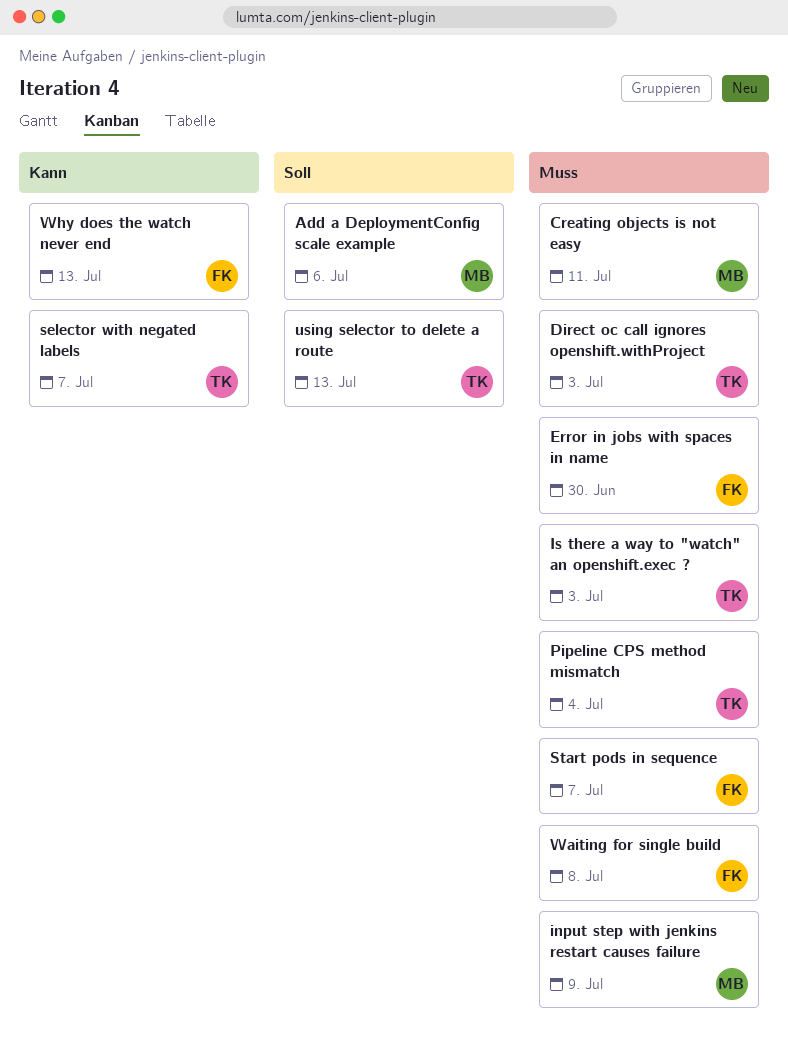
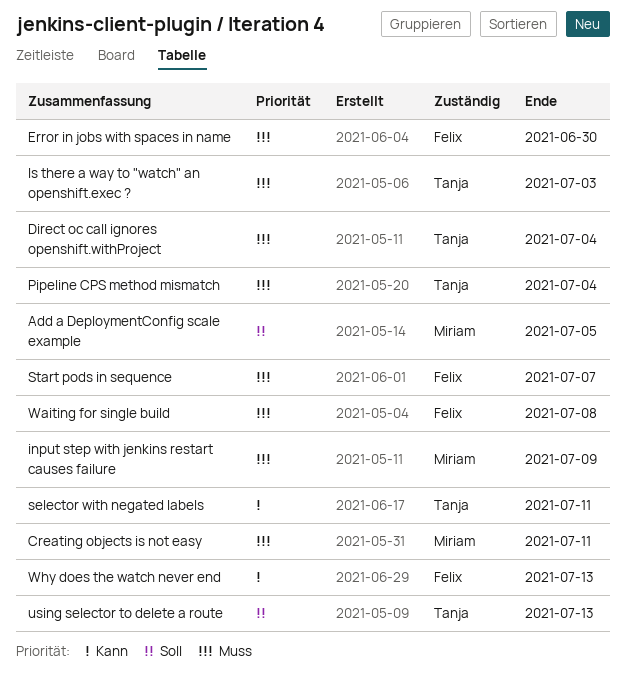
Add a DeploymentConfig scale example, due: Jul 6 -> Jul 5
Direct oc call ignores openshift.withProject, due: Jul 3 -> Jul 4
selector with negated labels, due: Jul 7 -> Jul 11

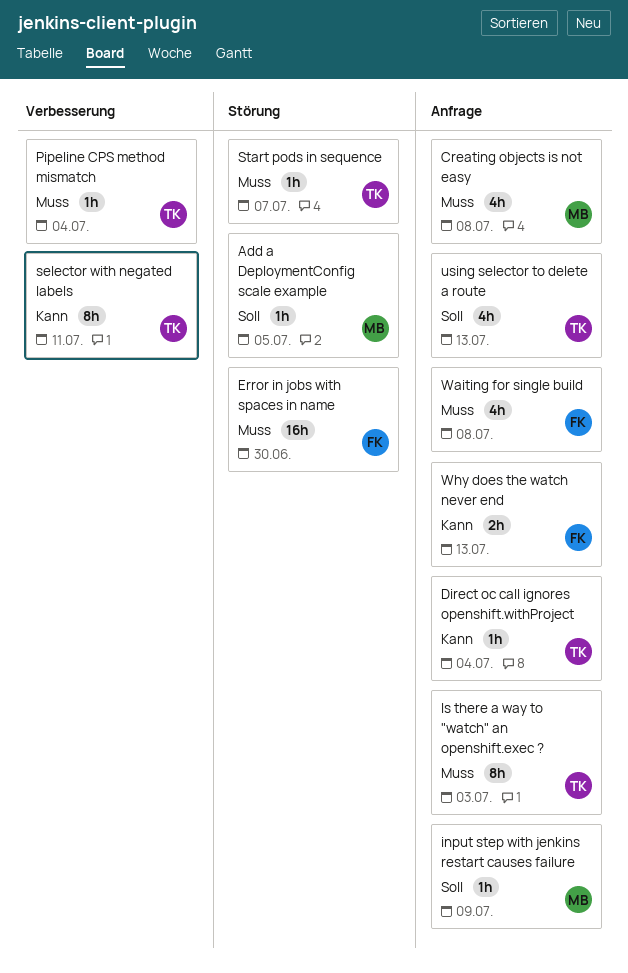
Creating objects is not easy, due: Jul 11 -> Jul 8
Direct oc call ignores openshift.withProject, priority: Muss -> Kann
input step with jenkins restart causes failure, priority: Muss -> Soll
Start pods in sequence, owner: Felix -> Tanja

